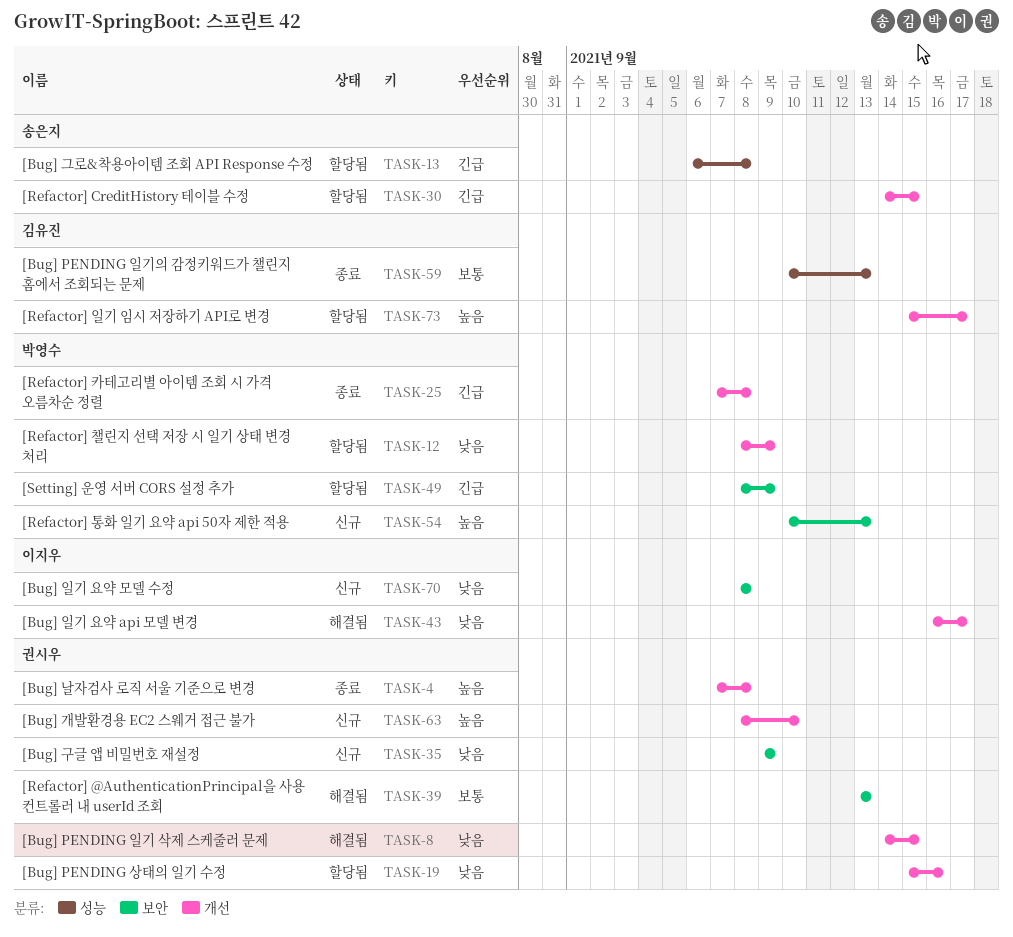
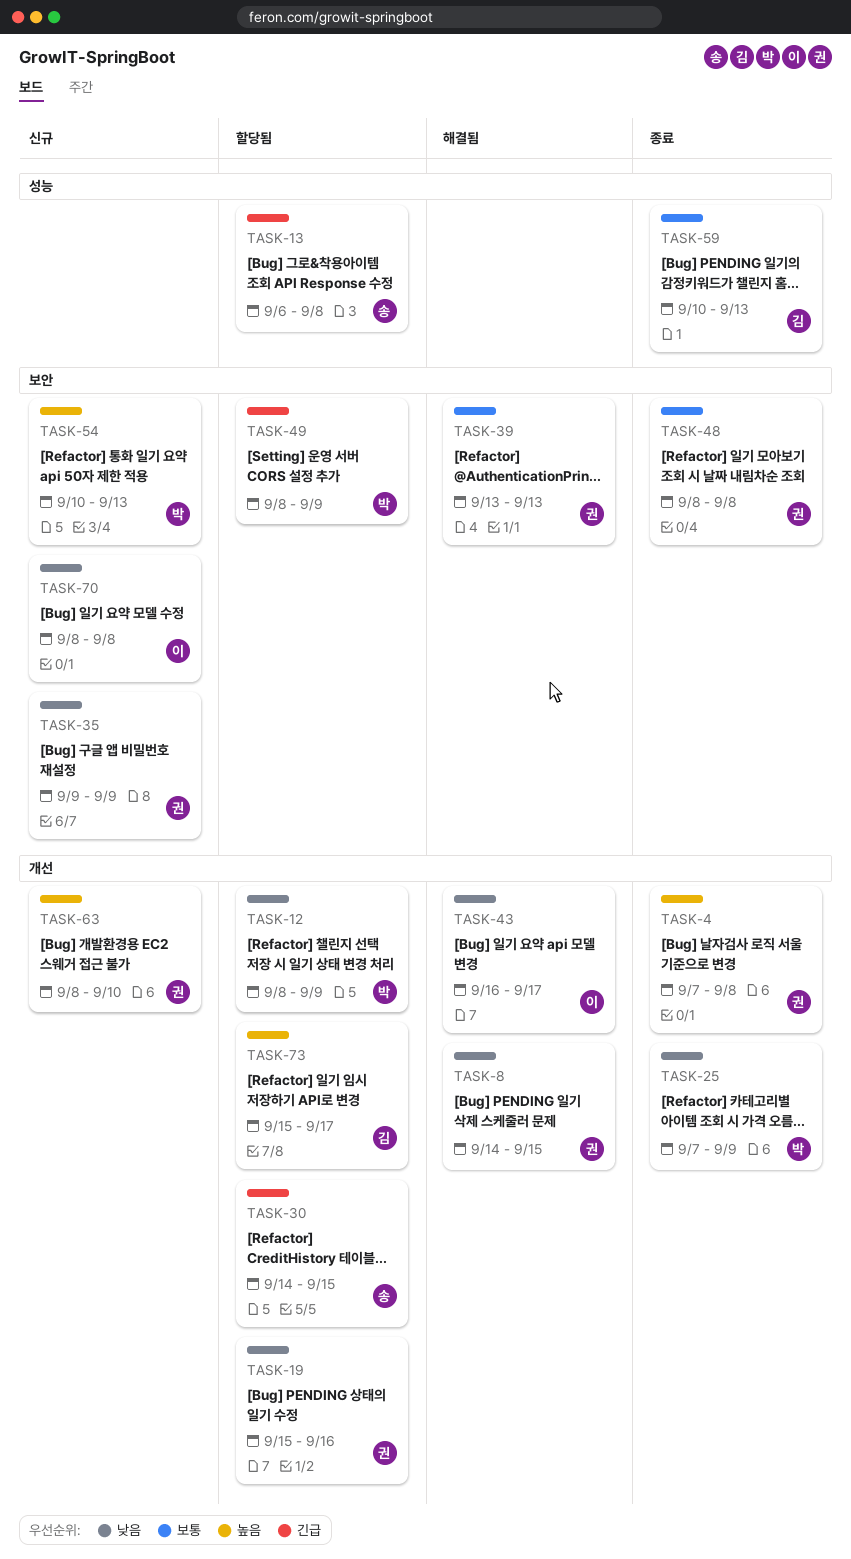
TASK-25, priority: 긴급 -> 낮음
TASK-25, due: Sep 8 -> Sep 9
TASK-48: none -> present

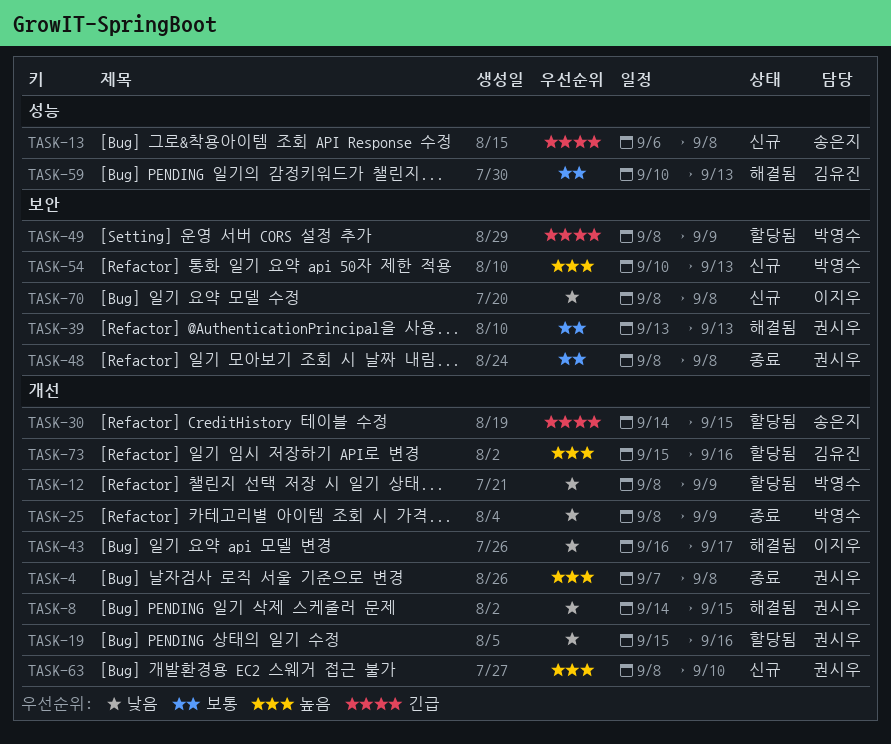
TASK-13, status: 할당됨 -> 신규
TASK-25, start: Sep 7 -> Sep 8
TASK-35: present -> none
TASK-59, status: 종료 -> 해결됨
TASK-73, due: Sep 17 -> Sep 16

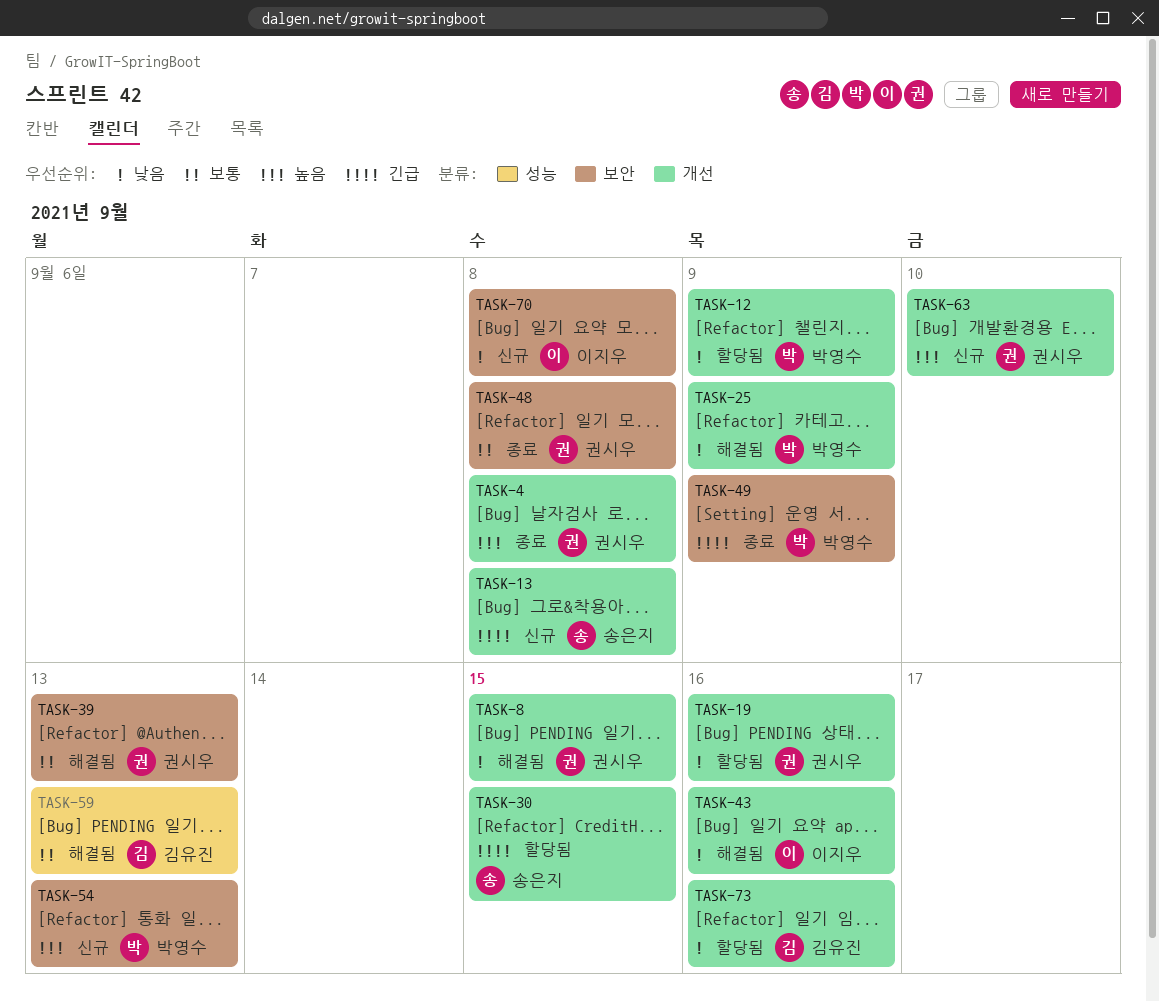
TASK-13, label: 성능 -> 개선
TASK-25, status: 종료 -> 해결됨
TASK-43, due: Sep 17 -> Sep 16
TASK-49, status: 할당됨 -> 종료
TASK-73, priority: 높음 -> 낮음

